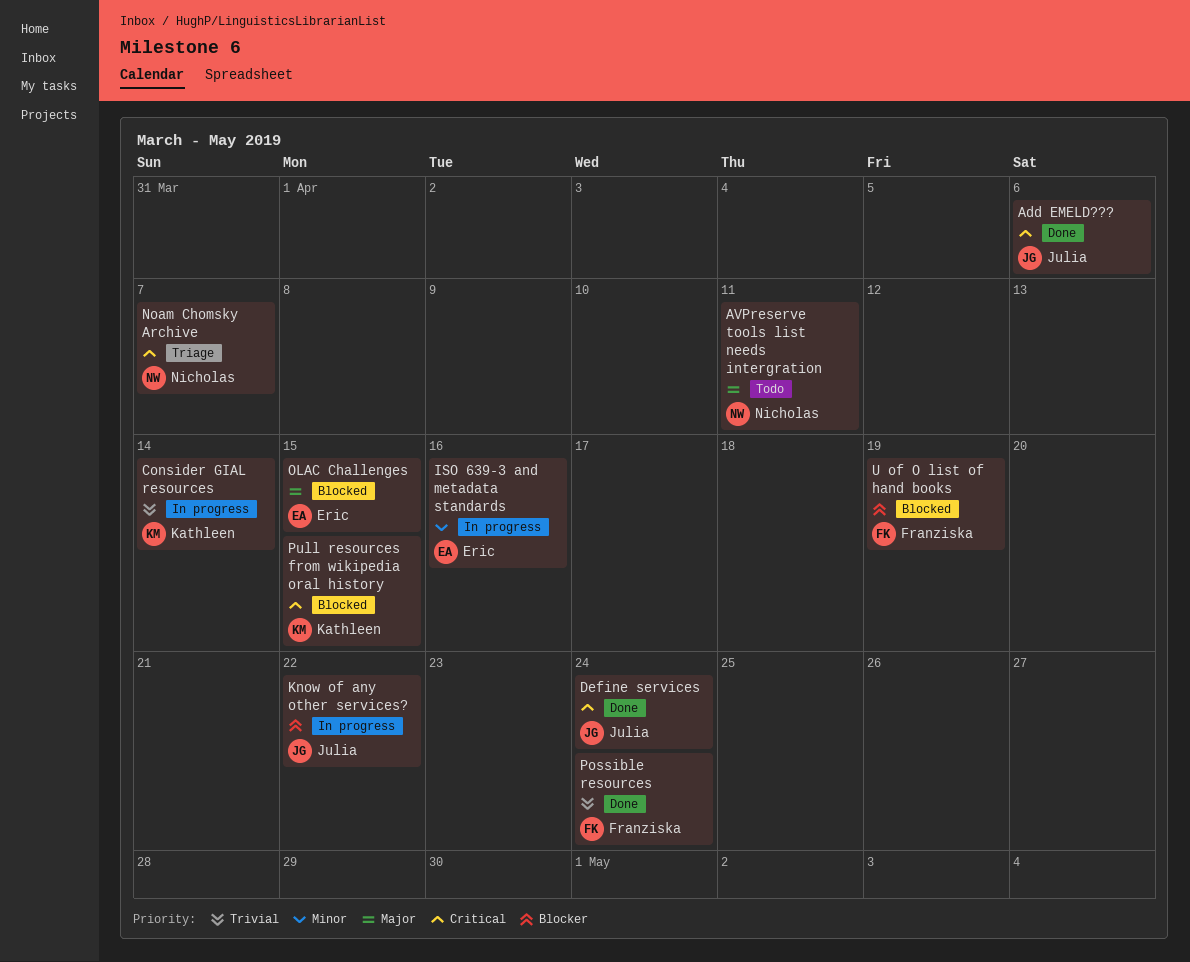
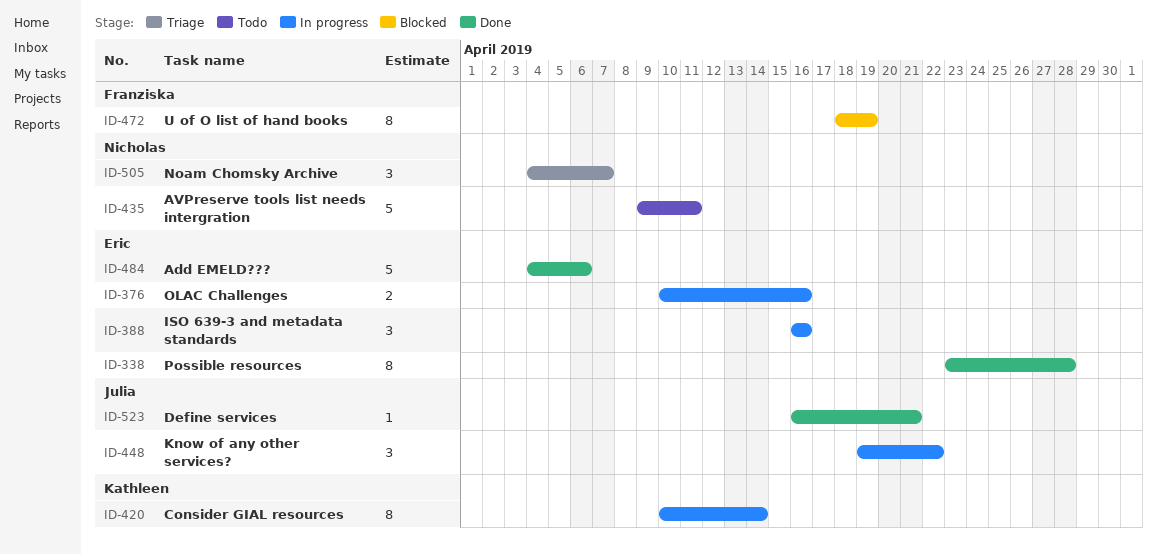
Add EMELD???, owner: Julia -> Eric
Define services, due: Apr 24 -> Apr 21
OLAC Challenges, status: Blocked -> In progress
OLAC Challenges, due: Apr 15 -> Apr 16
Possible resources, owner: Franziska -> Eric
Possible resources, due: Apr 24 -> Apr 28
Pull resources from wikipedia oral history: present -> none

